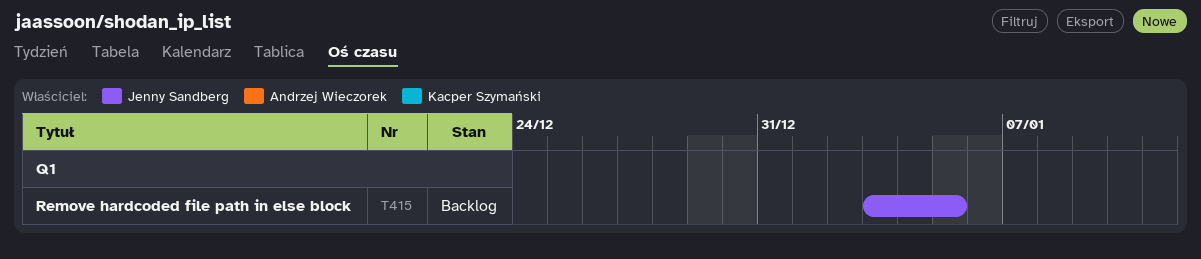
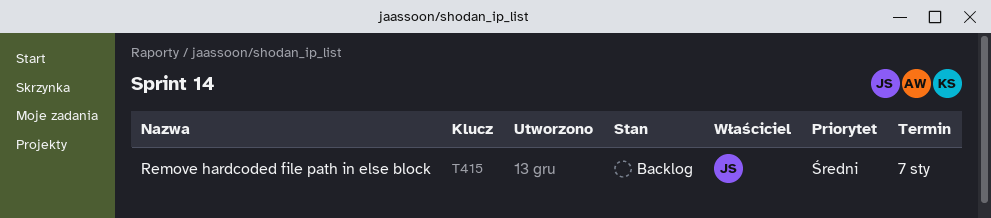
T415, due: Jan 5 -> Jan 7

